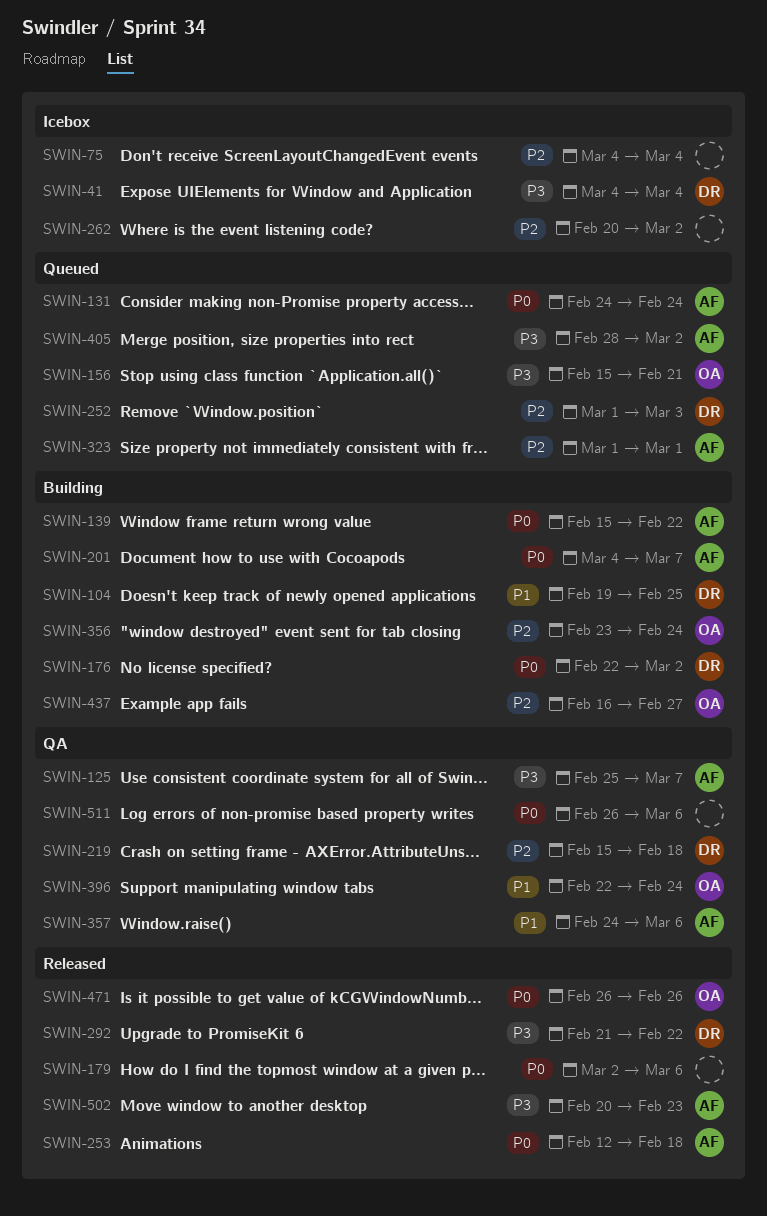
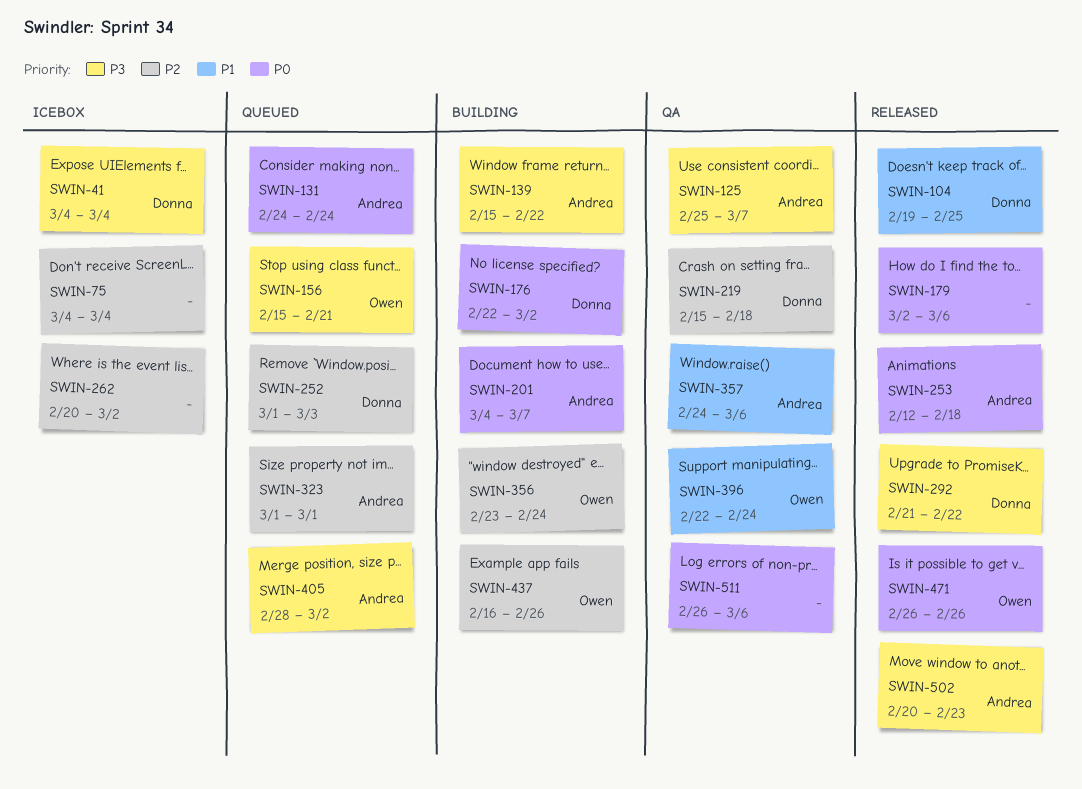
SWIN-104, status: Building -> Released
SWIN-139, priority: P0 -> P3
SWIN-437, due: Feb 27 -> Feb 26

